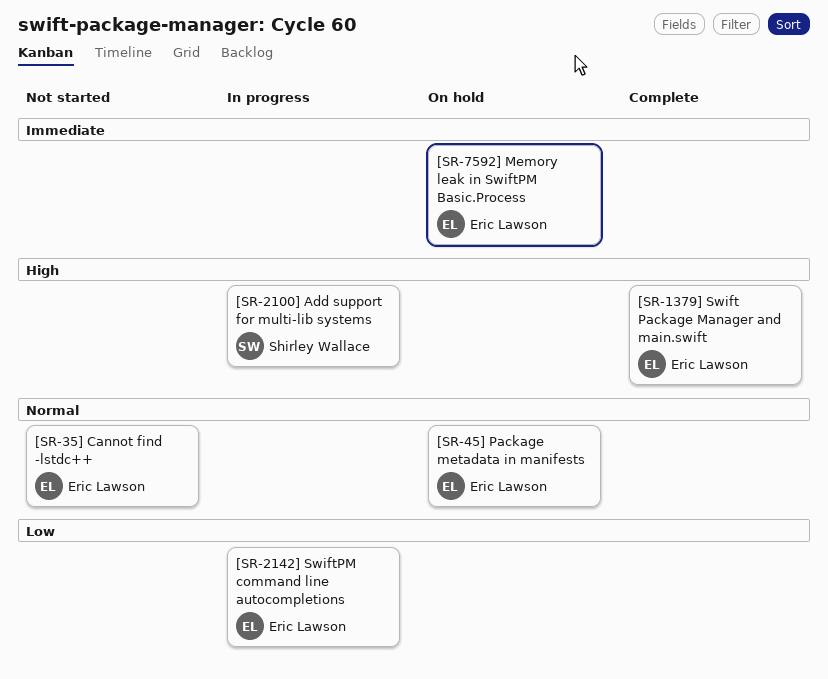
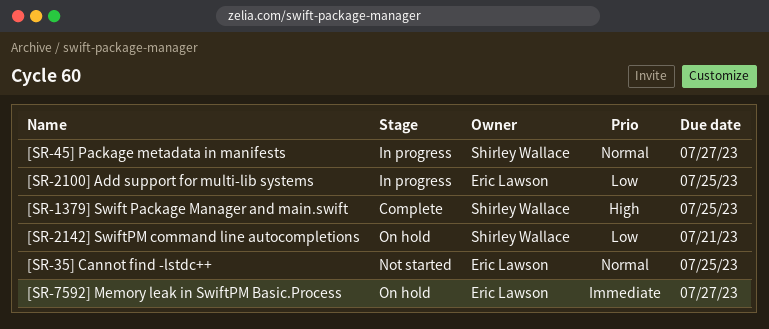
[SR-1379] Swift Package Manager and main.swift, owner: Eric Lawson -> Shirley Wallace
[SR-2100] Add support for multi-lib systems, owner: Shirley Wallace -> Eric Lawson
[SR-2100] Add support for multi-lib systems, priority: High -> Low
[SR-2142] SwiftPM command line autocompletions, status: In progress -> On hold
[SR-2142] SwiftPM command line autocompletions, owner: Eric Lawson -> Shirley Wallace
[SR-45] Package metadata in manifests, status: On hold -> In progress
[SR-45] Package metadata in manifests, owner: Eric Lawson -> Shirley Wallace

